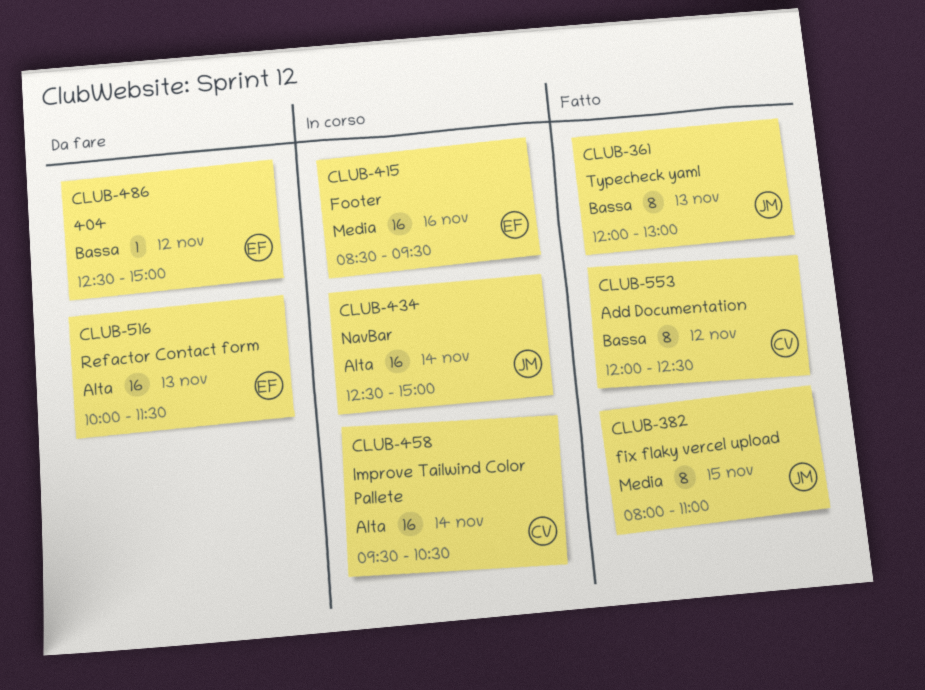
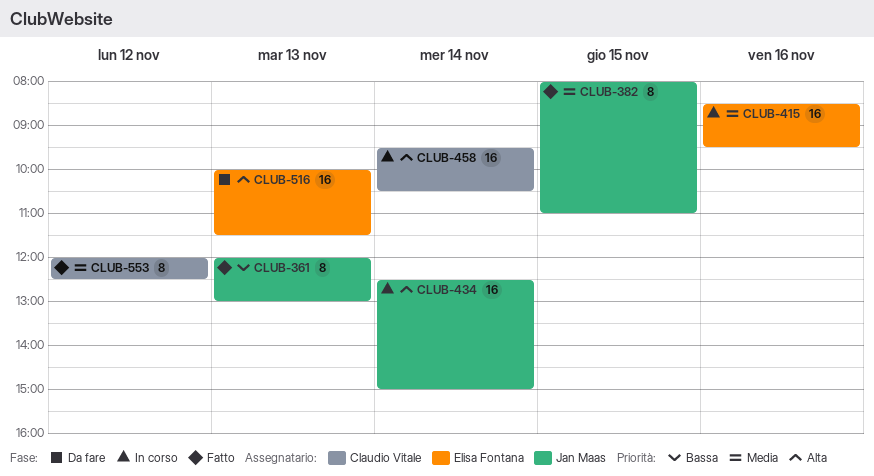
CLUB-486: present -> none
CLUB-553, priority: Bassa -> Media

